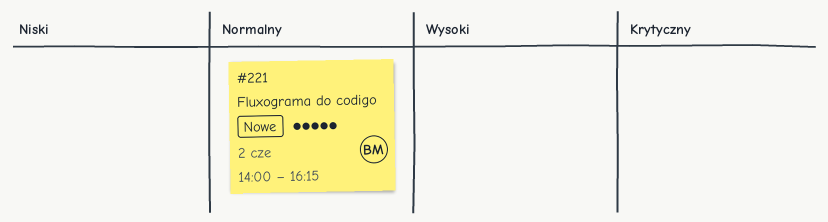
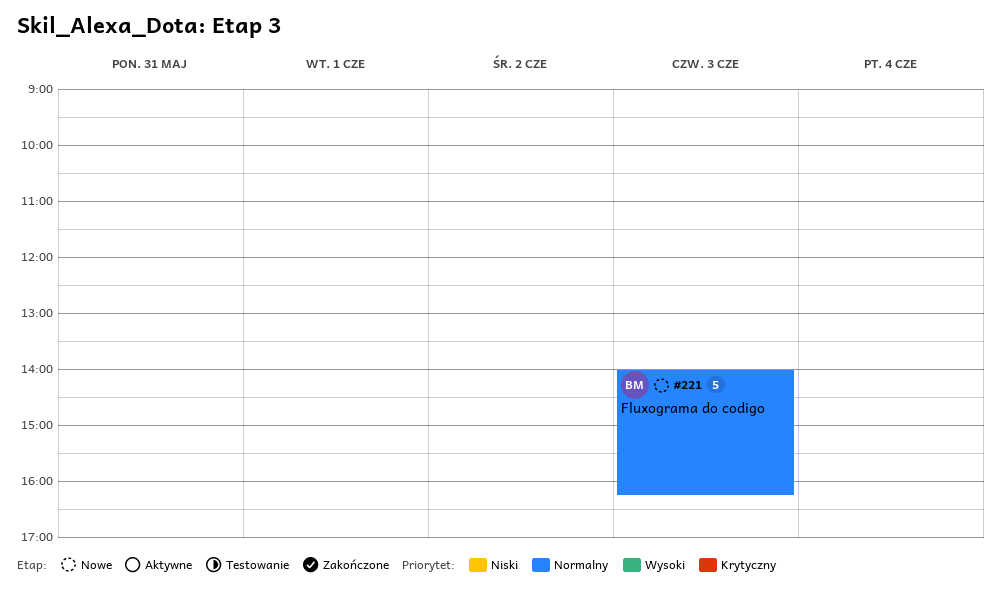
#221, day: Jun 2 -> Jun 3

